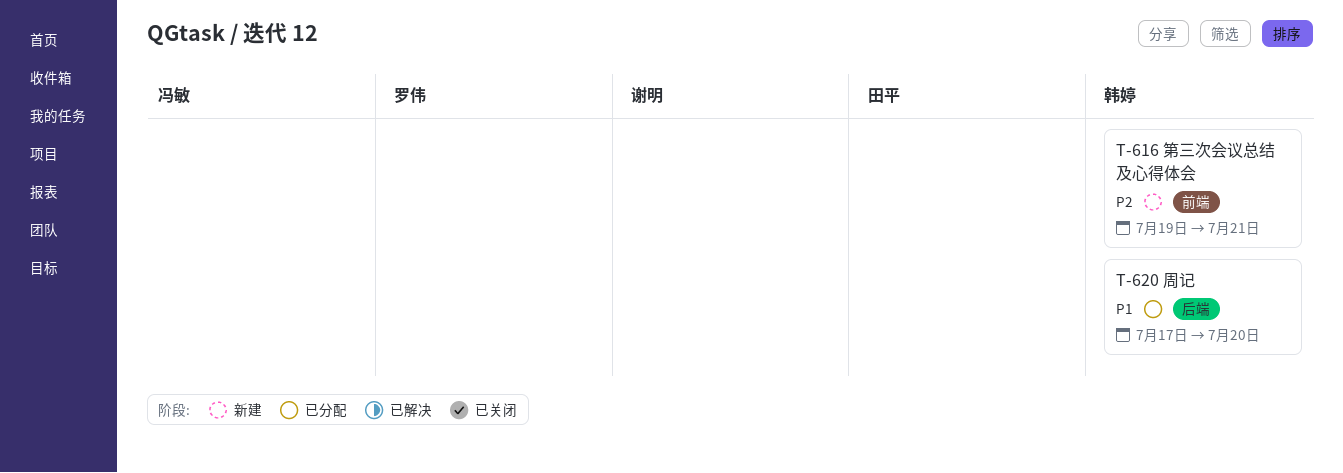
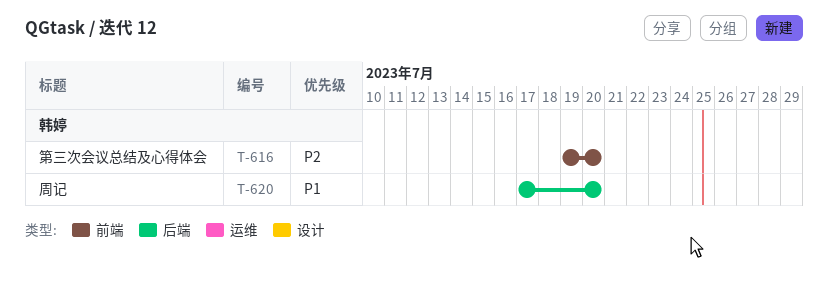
T-616, due: Jul 21 -> Jul 20

